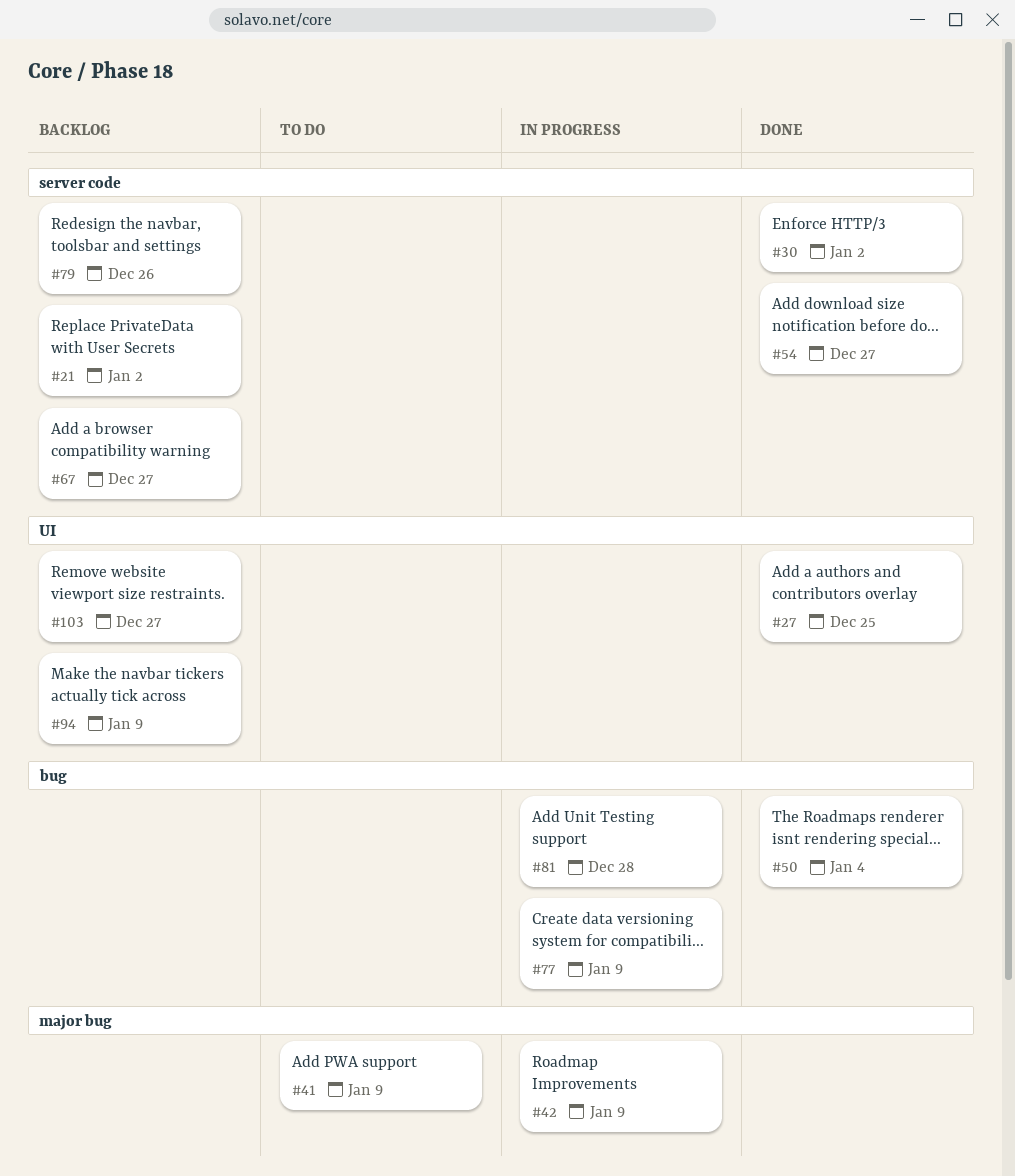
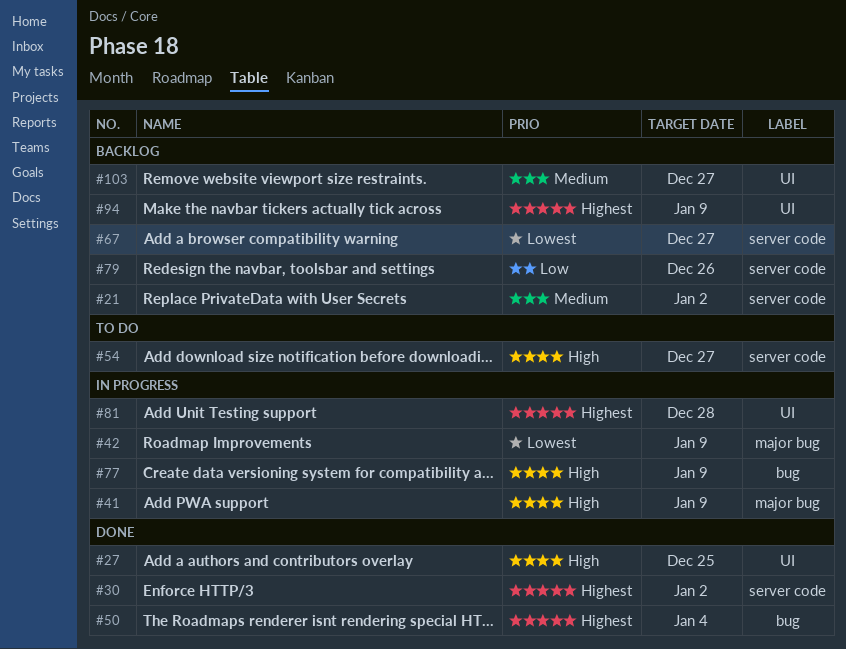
#41, status: To do -> In progress
#54, status: Done -> To do
#81, label: bug -> UI

